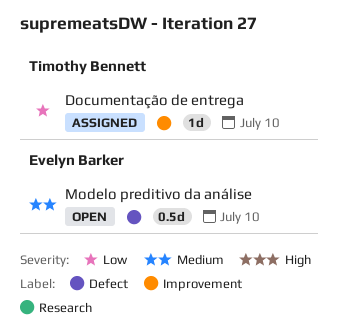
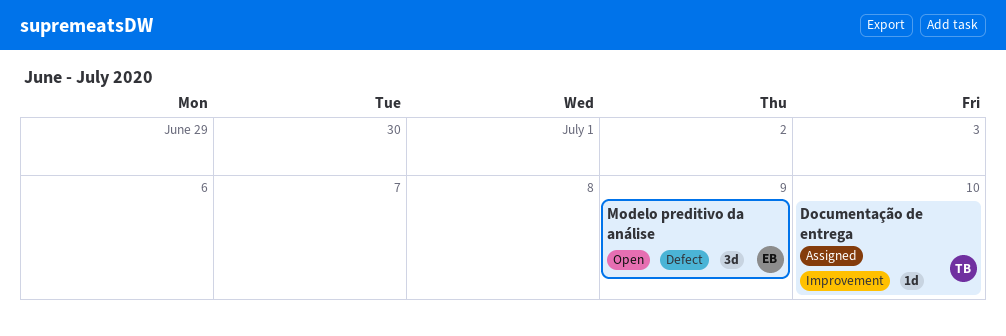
Modelo preditivo da análise, estimate: 0.5d -> 3d
Modelo preditivo da análise, due: Jul 10 -> Jul 9

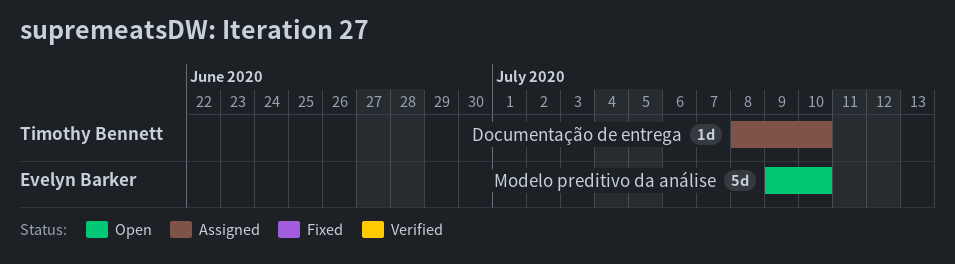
Modelo preditivo da análise, estimate: 3d -> 5d
Modelo preditivo da análise, due: Jul 9 -> Jul 10

